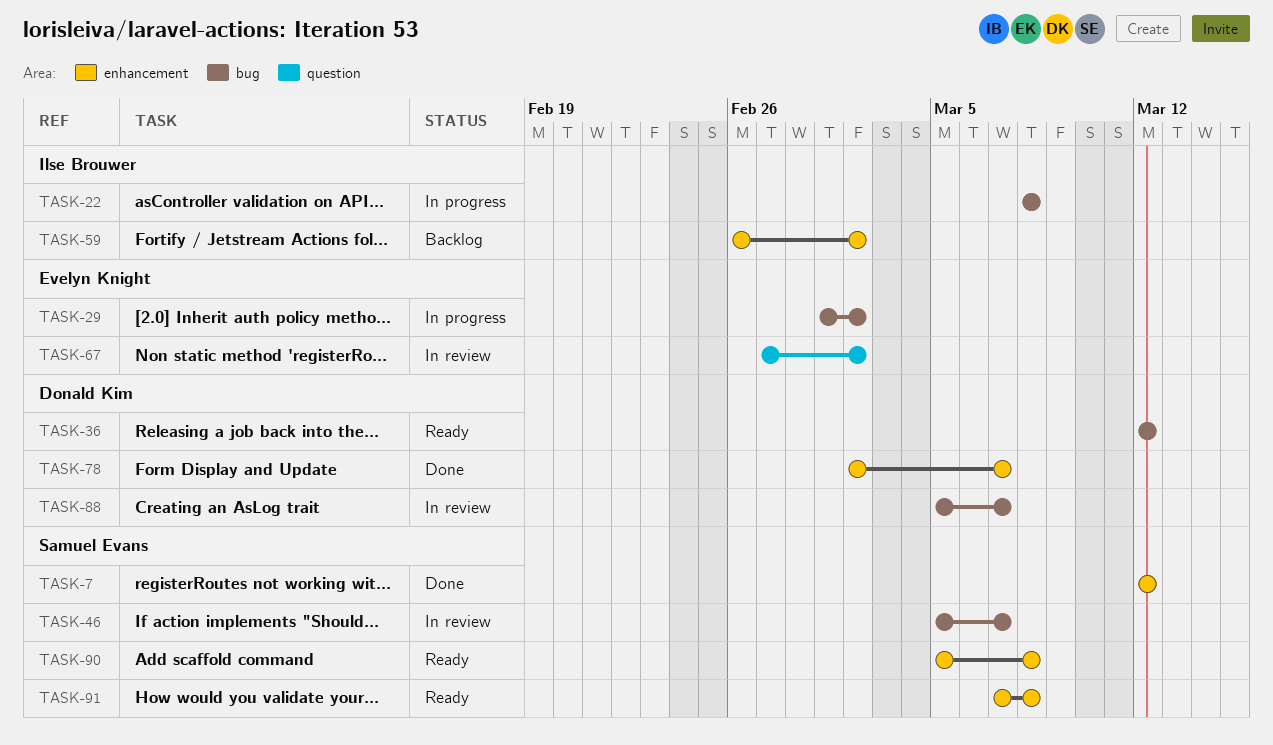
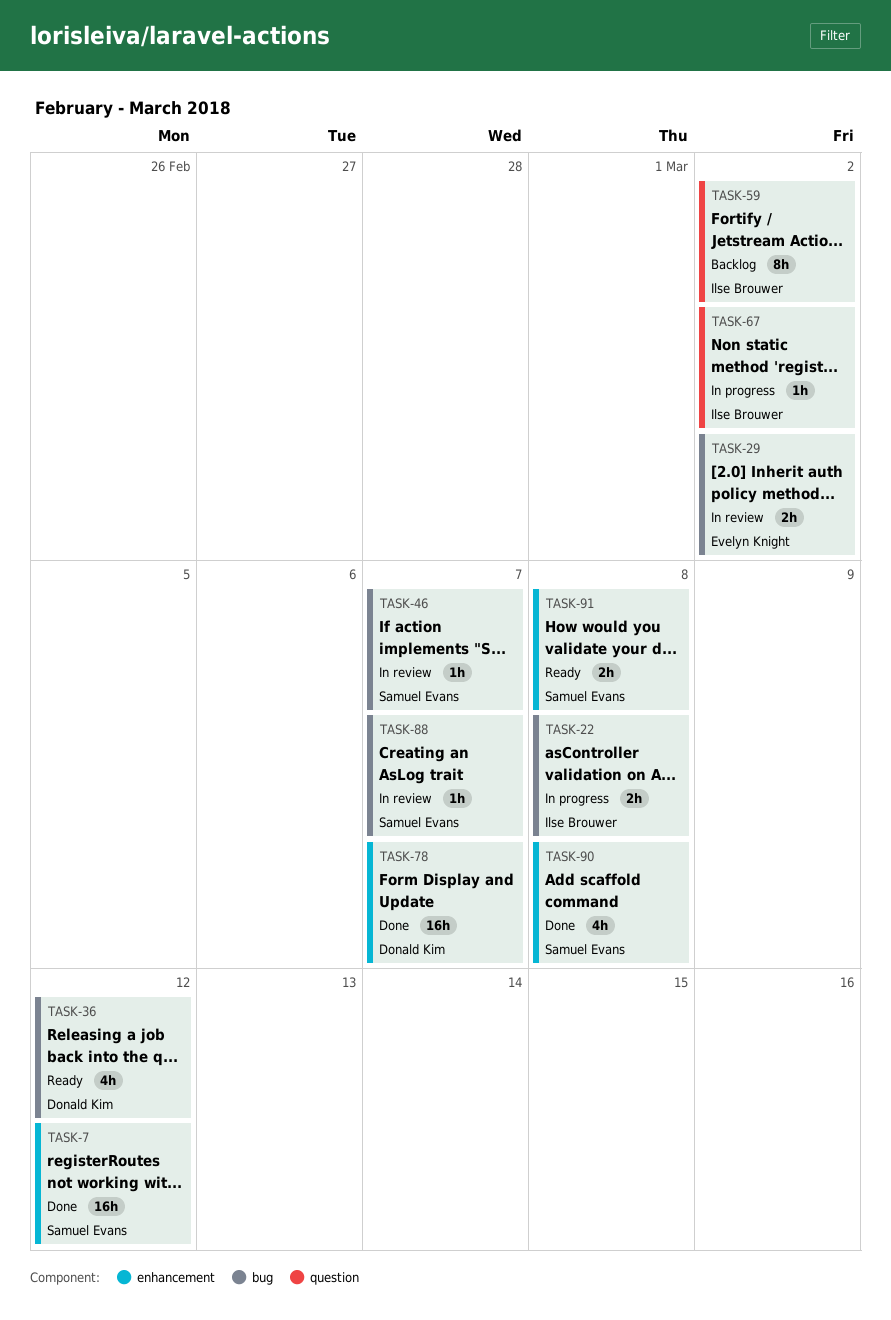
TASK-29, status: In progress -> In review
TASK-59, label: enhancement -> question
TASK-67, status: In review -> In progress
TASK-67, owner: Evelyn Knight -> Ilse Brouwer
TASK-88, owner: Donald Kim -> Samuel Evans
TASK-90, status: Ready -> Done

